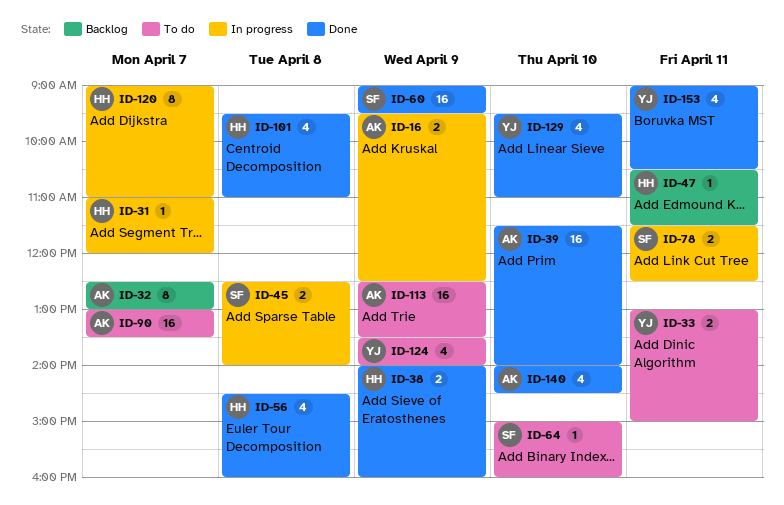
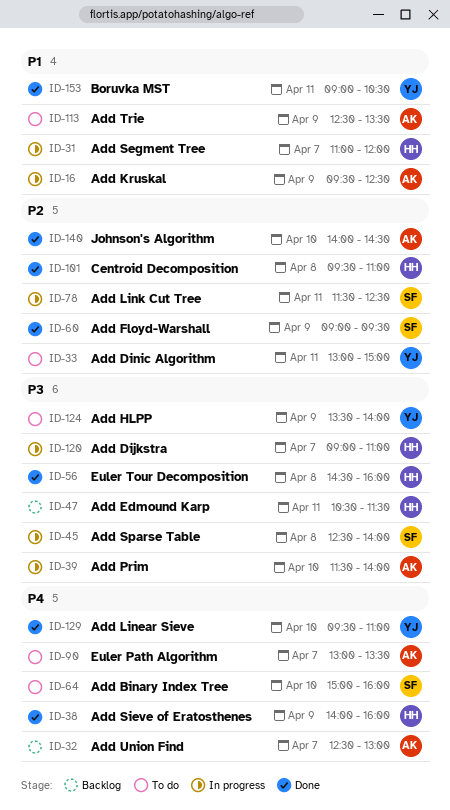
ID-39, status: Done -> In progress

